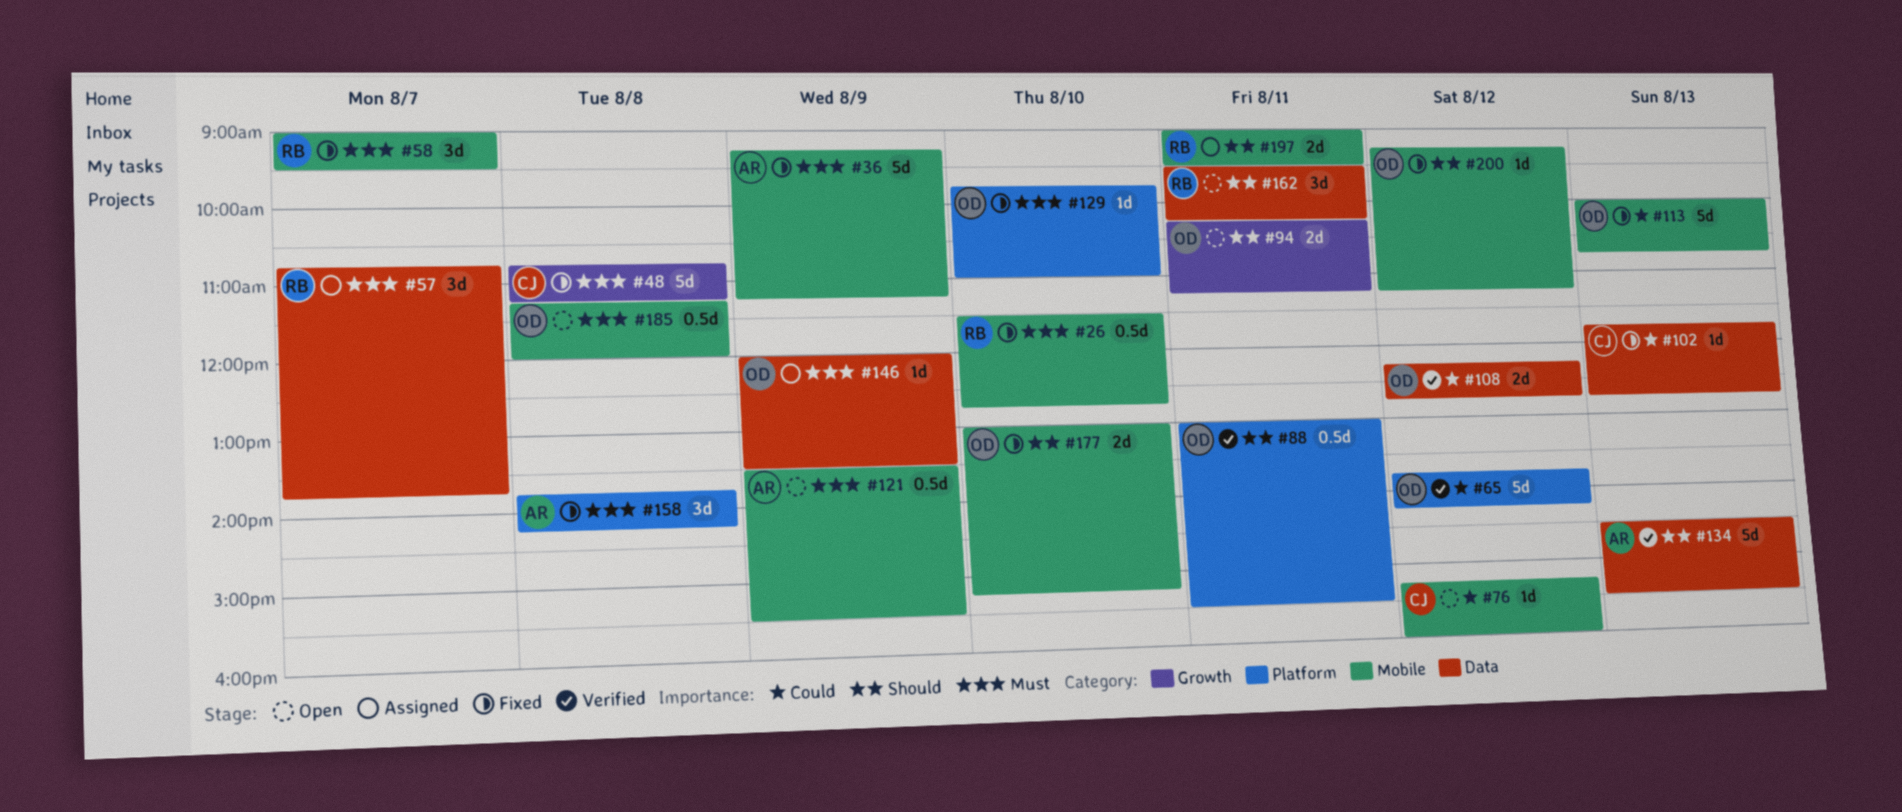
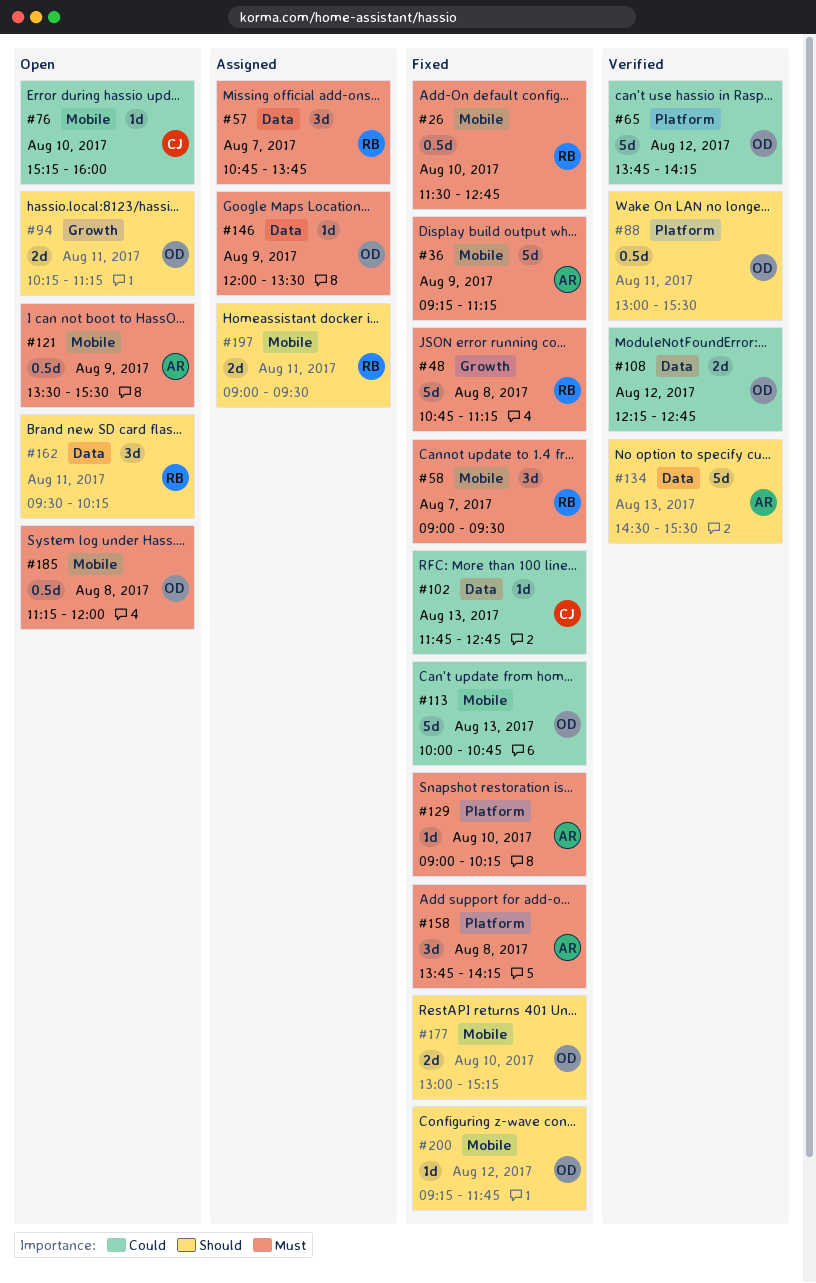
#48, owner: CJ -> RB
#76, day: Aug 12 -> Aug 10
#129, owner: OD -> AR
#129, begins: 09:45 -> 09:00
#129, ends: 11:00 -> 10:15
#200, ends: 11:15 -> 11:45

